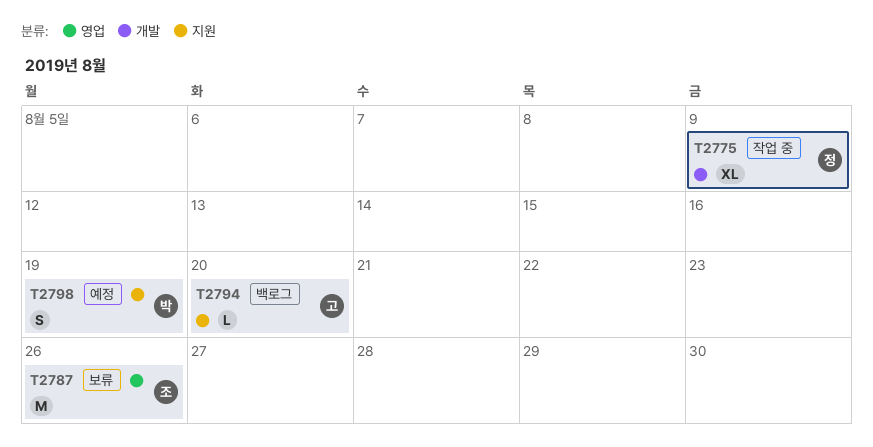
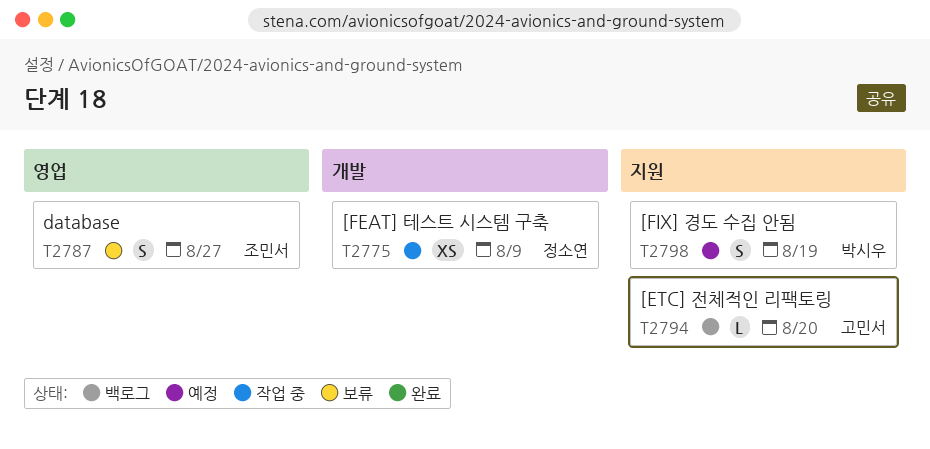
T2775, estimate: XL -> XS
T2787, estimate: M -> S
T2787, due: Aug 26 -> Aug 27

